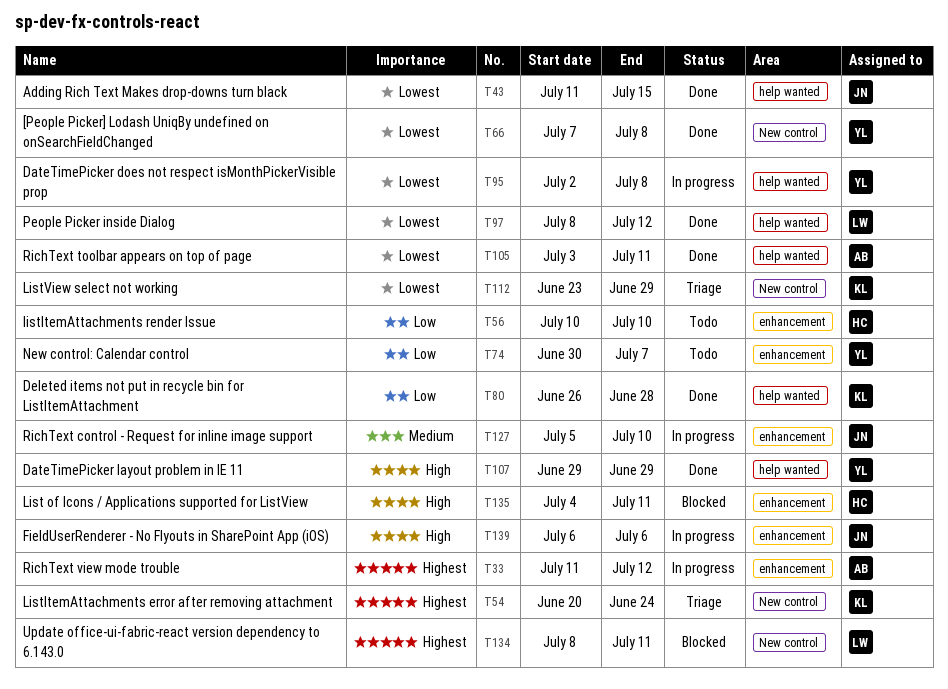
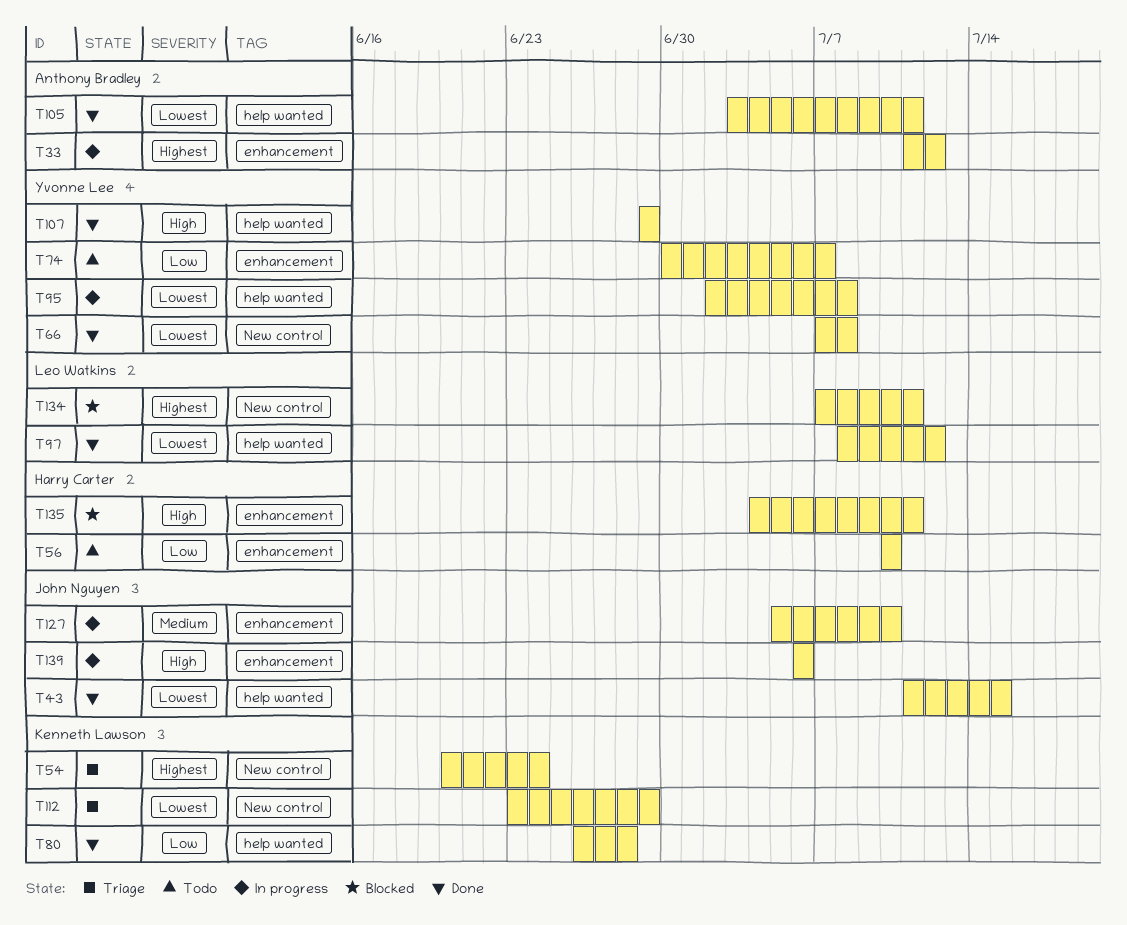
T134, start: Jul 8 -> Jul 7

